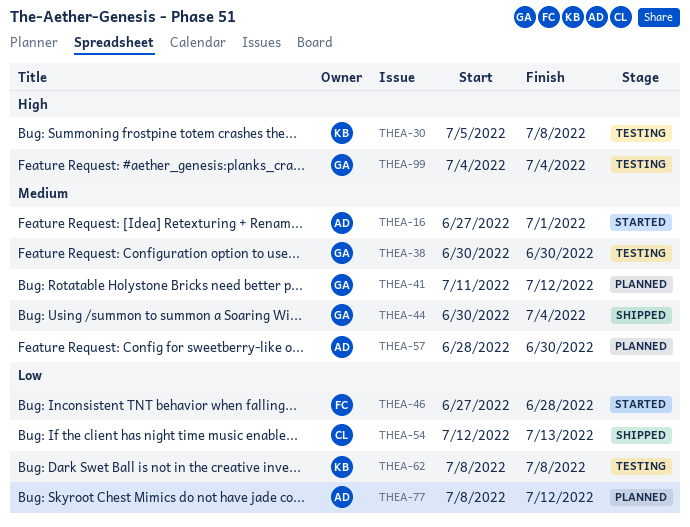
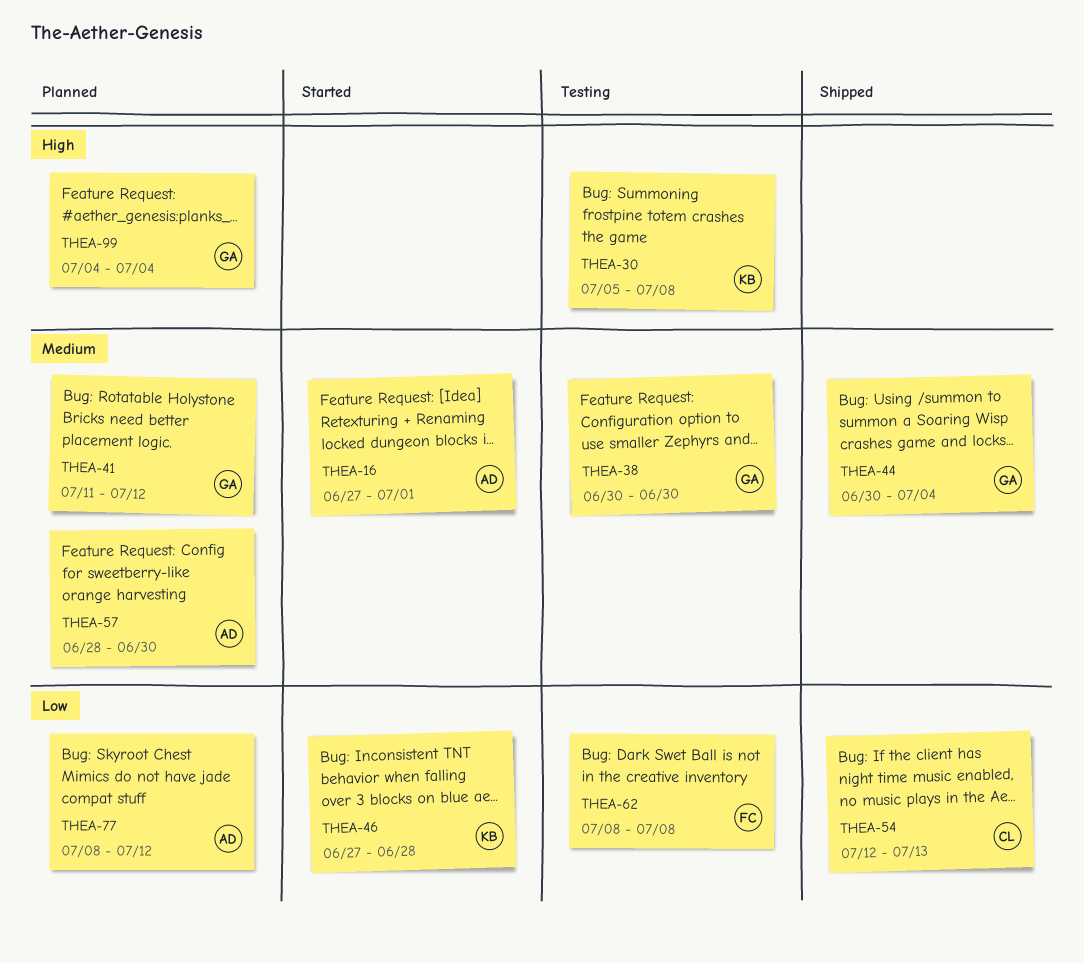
THEA-46, owner: FC -> KB
THEA-62, owner: KB -> FC
THEA-99, status: Testing -> Planned

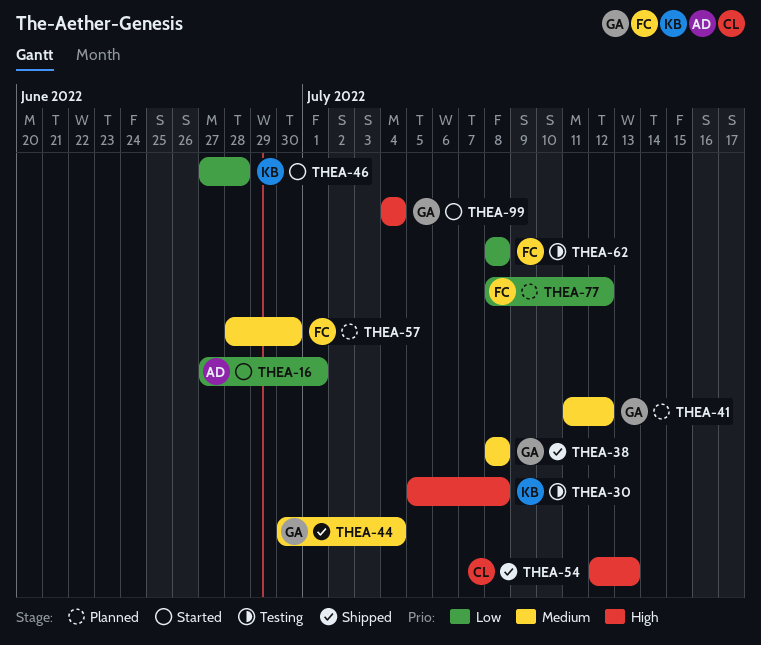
THEA-16, priority: Medium -> Low
THEA-38, status: Testing -> Shipped
THEA-38, start: Jun 30 -> Jul 8
THEA-38, due: Jun 30 -> Jul 8
THEA-54, priority: Low -> High
THEA-57, owner: AD -> FC
THEA-77, owner: AD -> FC
THEA-99, status: Planned -> Started

